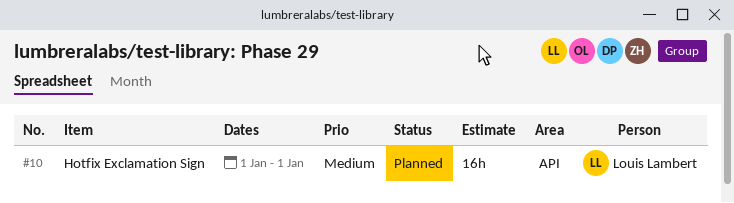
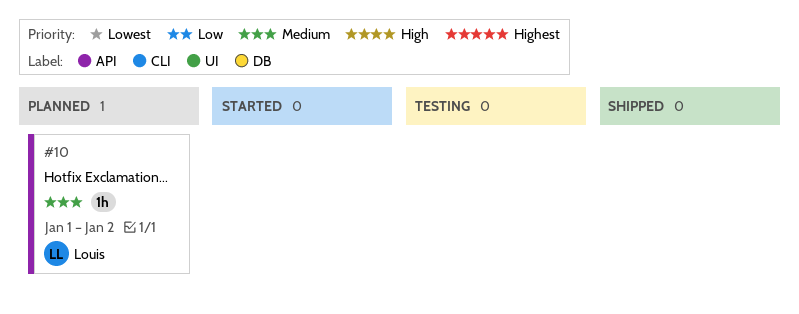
#10, estimate: 16h -> 1h
#10, due: Jan 1 -> Jan 2

